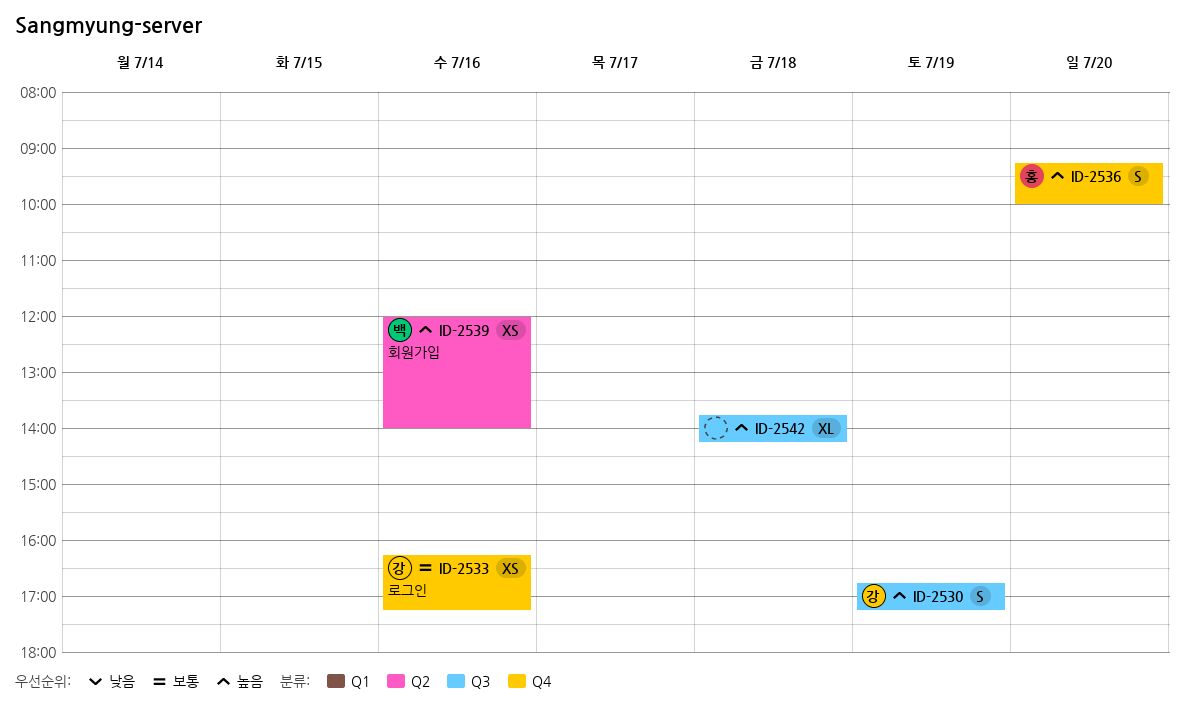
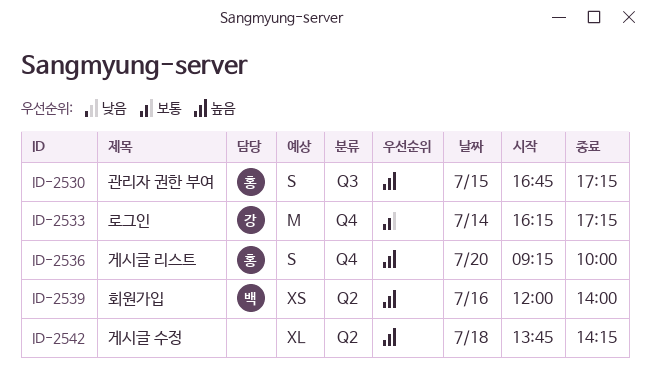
ID-2530, owner: 강 -> 홍
ID-2530, day: Jul 19 -> Jul 15
ID-2533, estimate: XS -> M
ID-2533, day: Jul 16 -> Jul 14
ID-2542, label: Q3 -> Q2

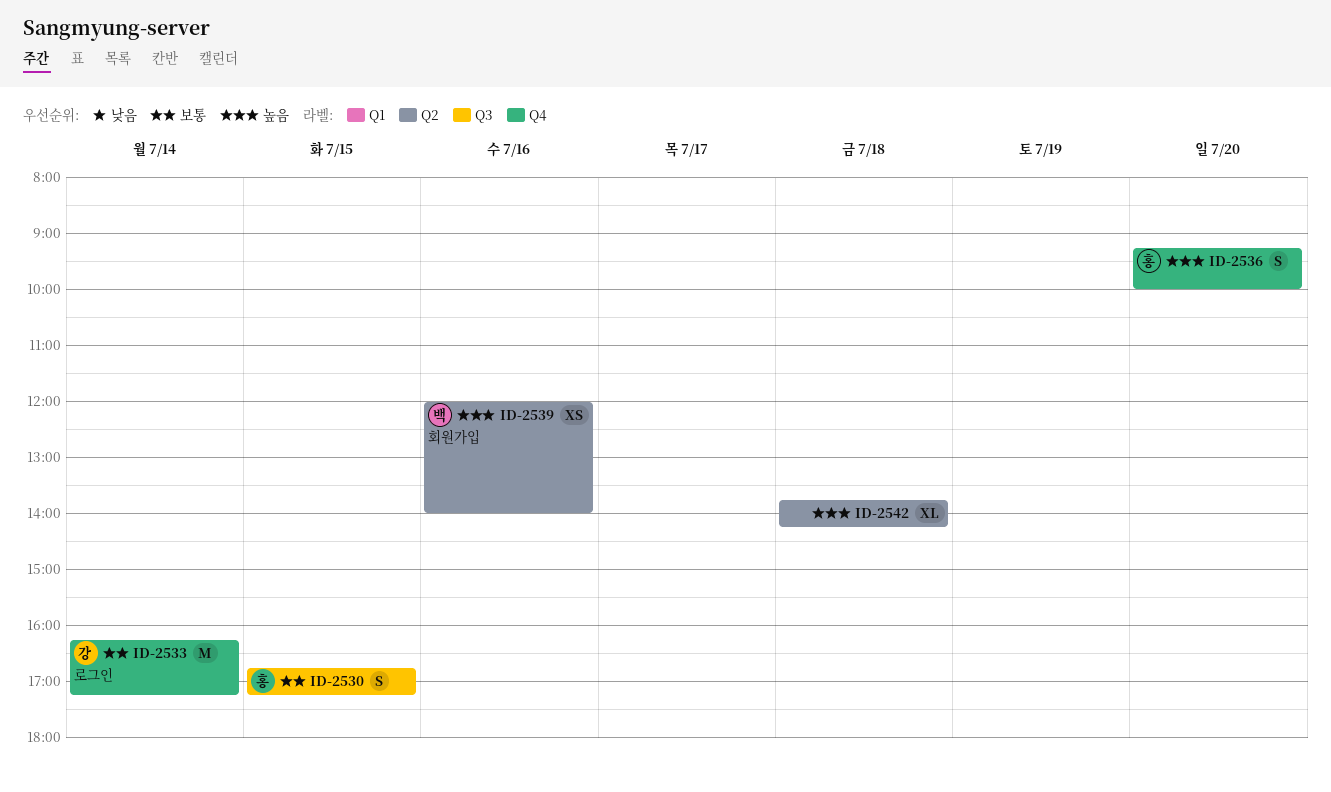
ID-2530, priority: 높음 -> 보통

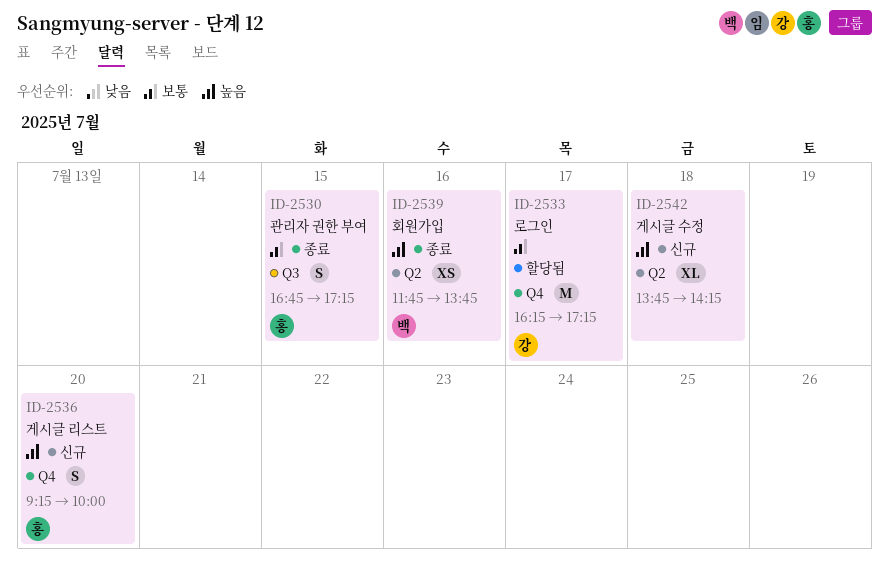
ID-2533, day: Jul 14 -> Jul 17
ID-2539, begins: 12:00 -> 11:45
ID-2539, ends: 14:00 -> 13:45

